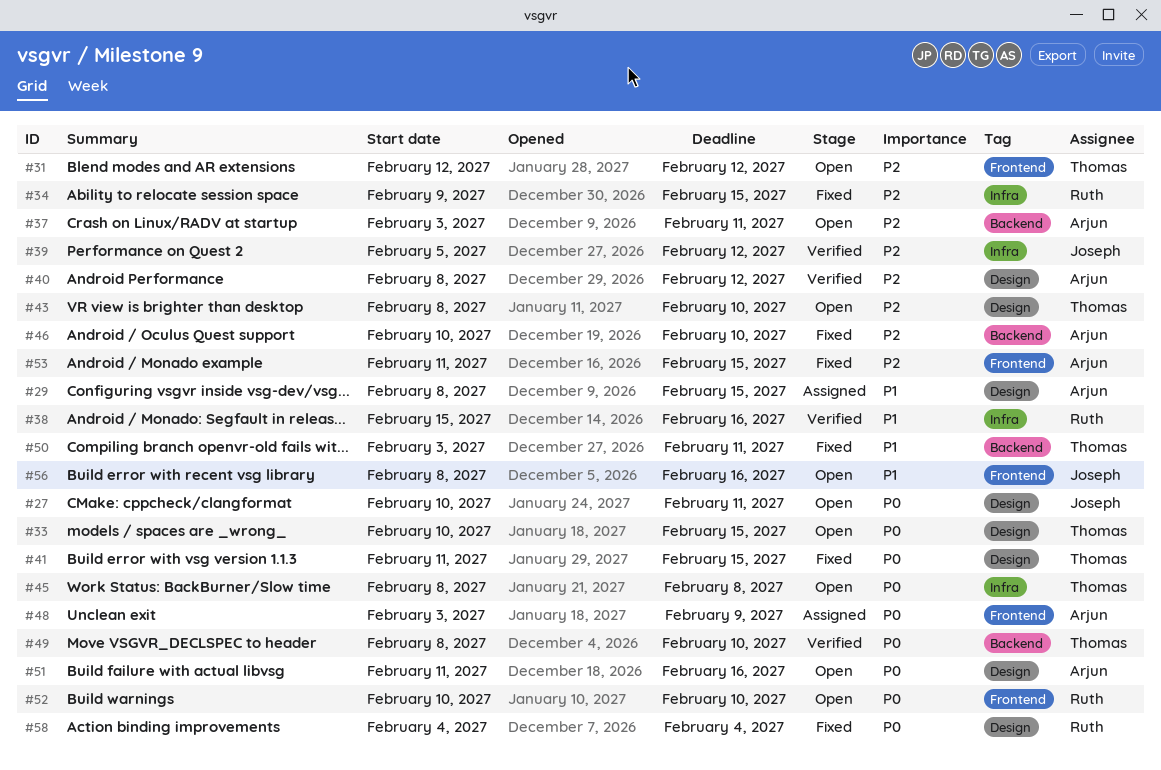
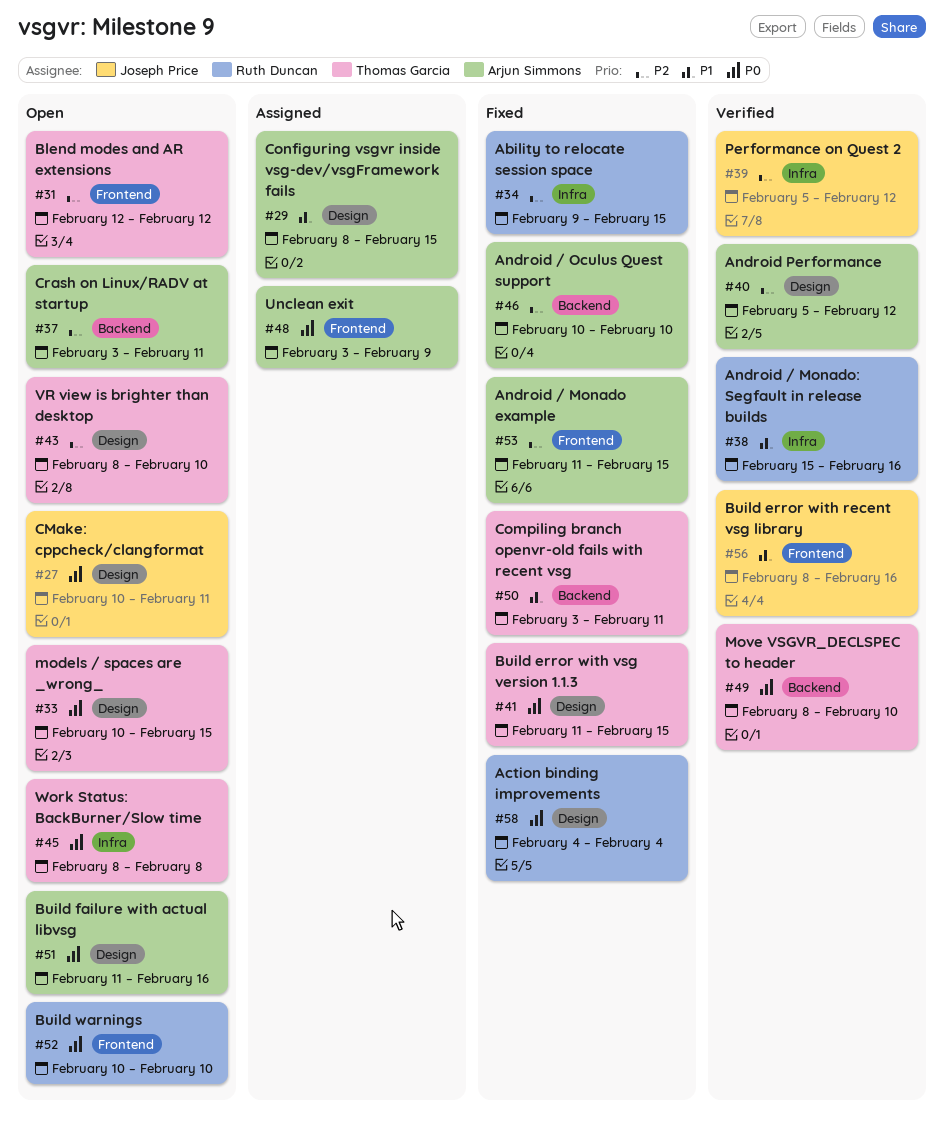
#40, start: Feb 8 -> Feb 5
#56, status: Open -> Verified

